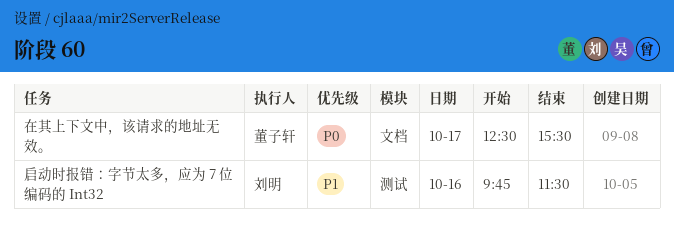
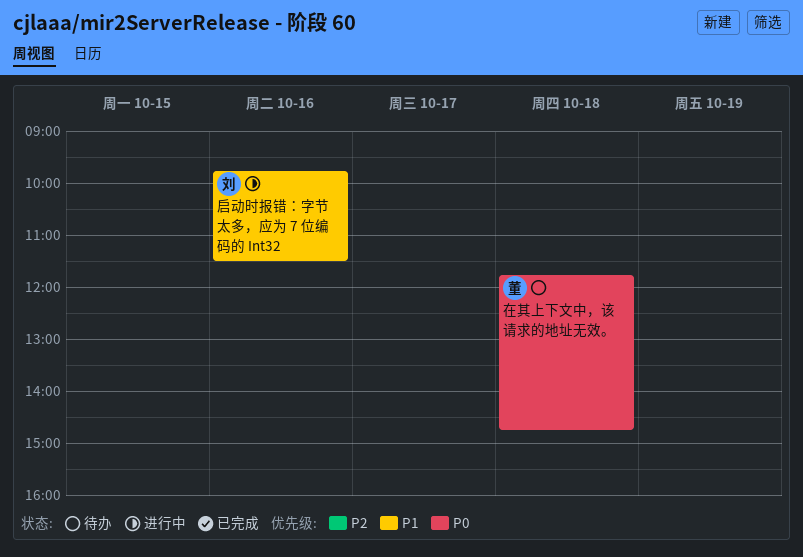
在其上下文中，该请求的地址无效。, day: Oct 17 -> Oct 18
在其上下文中，该请求的地址无效。, begins: 12:30 -> 11:45
在其上下文中，该请求的地址无效。, ends: 15:30 -> 14:45

